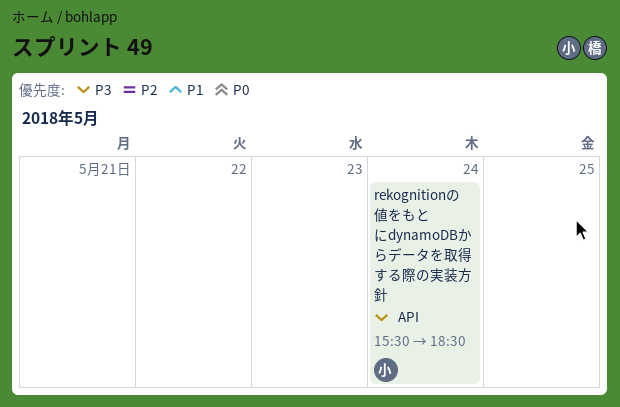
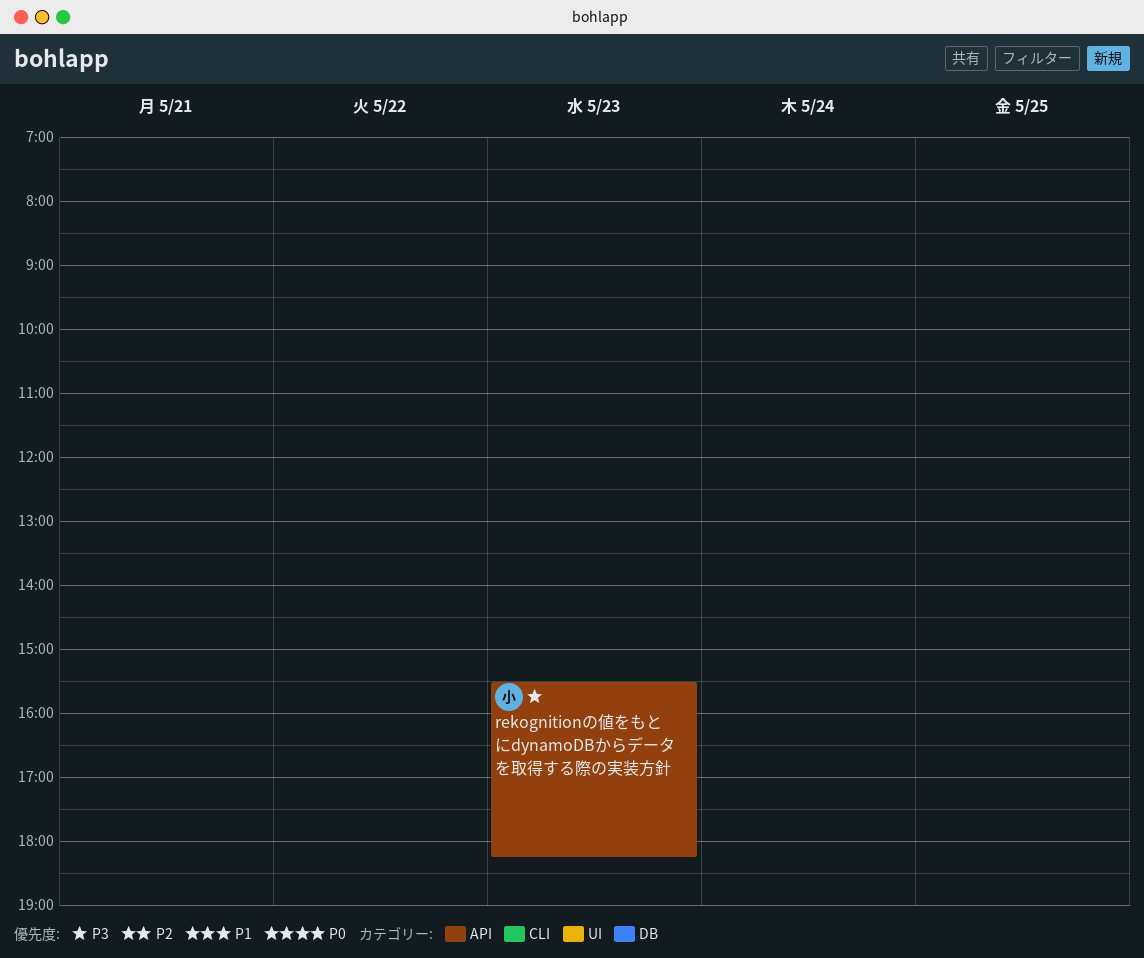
rekognitionの値をもとにdynamoDBからデータを取得する際の実装方針, day: May 24 -> May 23
rekognitionの値をもとにdynamoDBからデータを取得する際の実装方針, ends: 18:30 -> 18:15

